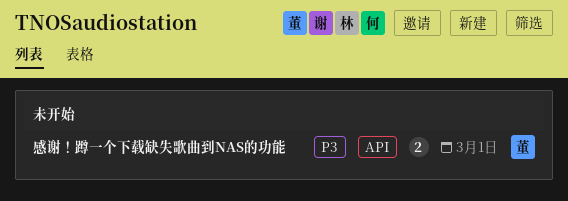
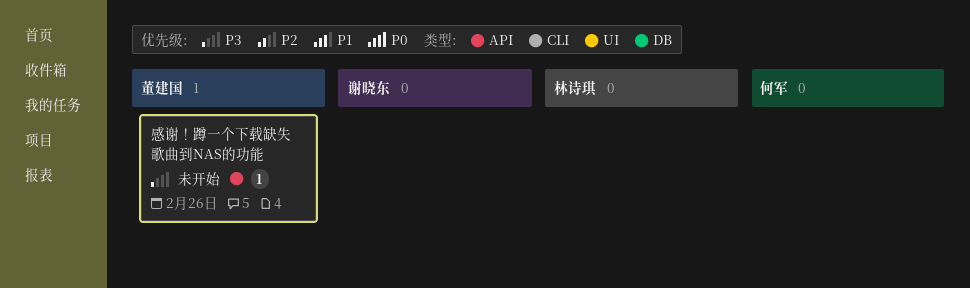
感谢！蹲一个下载缺失歌曲到NAS的功能, estimate: 2 -> 1
感谢！蹲一个下载缺失歌曲到NAS的功能, due: Mar 1 -> Feb 26

